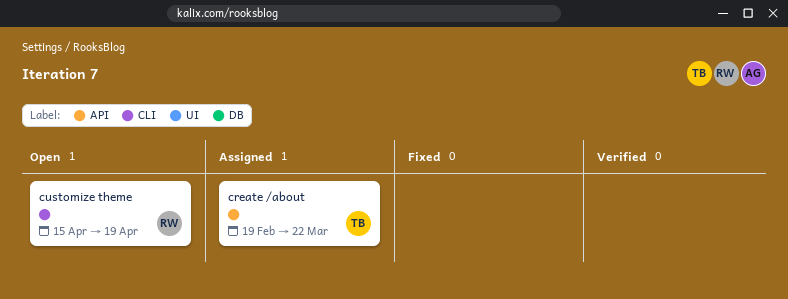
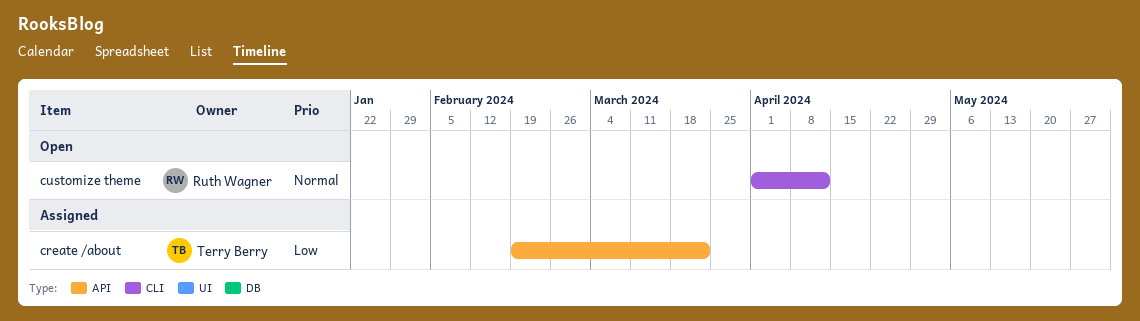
customize theme, start: Apr 15 -> Apr 1
customize theme, due: Apr 19 -> Apr 12

